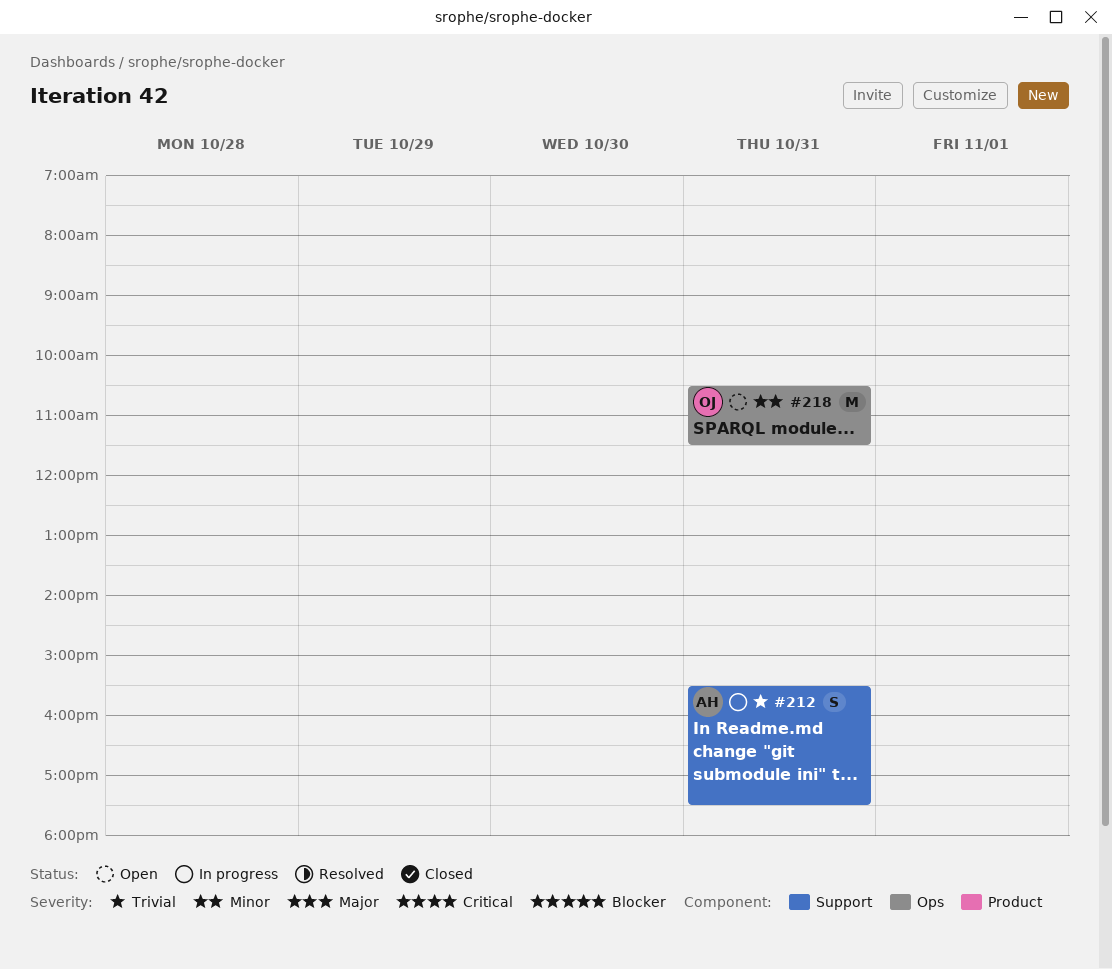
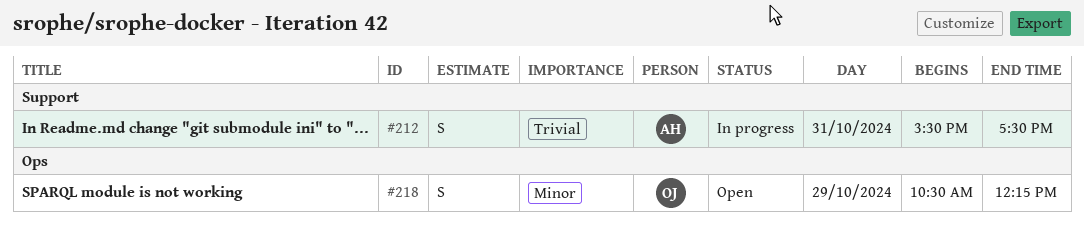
#218, estimate: M -> S
#218, day: Oct 31 -> Oct 29
#218, ends: 11:30 -> 12:15

